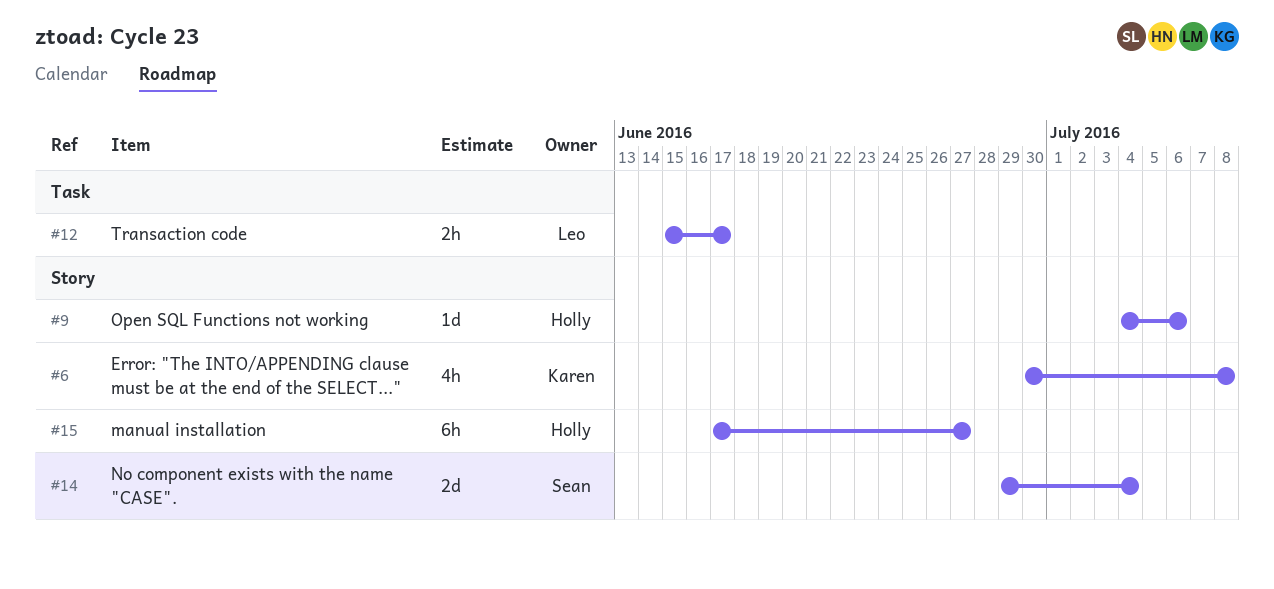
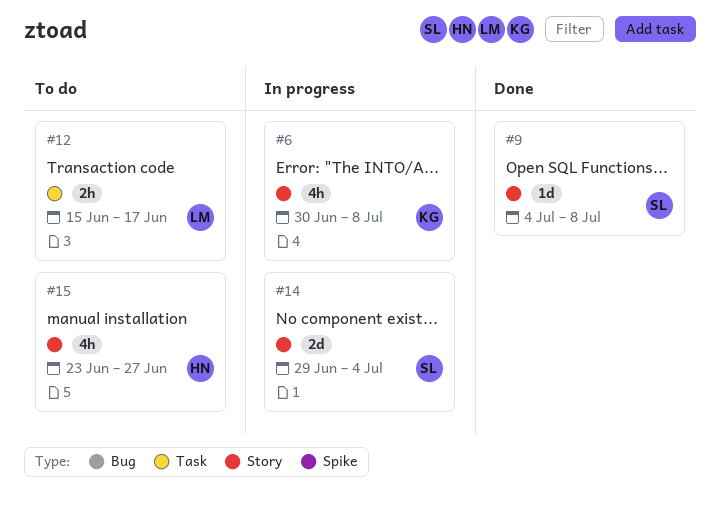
#9, owner: Holly -> Sean
#9, due: Jul 6 -> Jul 8
#15, estimate: 6h -> 4h
#15, start: Jun 17 -> Jun 23

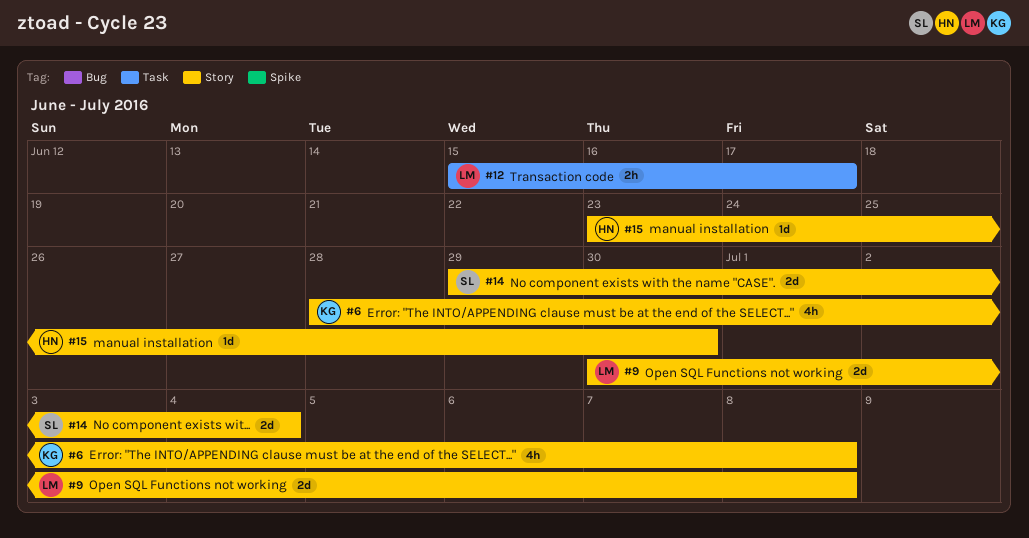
#6, start: Jun 30 -> Jun 28
#9, owner: SL -> LM
#9, estimate: 1d -> 2d
#9, start: Jul 4 -> Jun 30
#15, estimate: 4h -> 1d
#15, due: Jun 27 -> Jun 30

